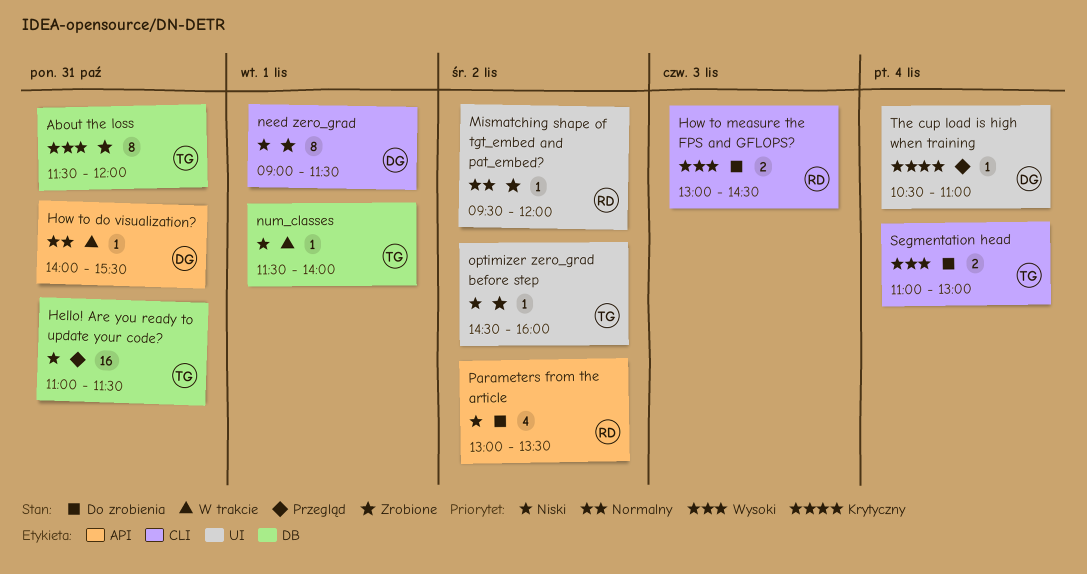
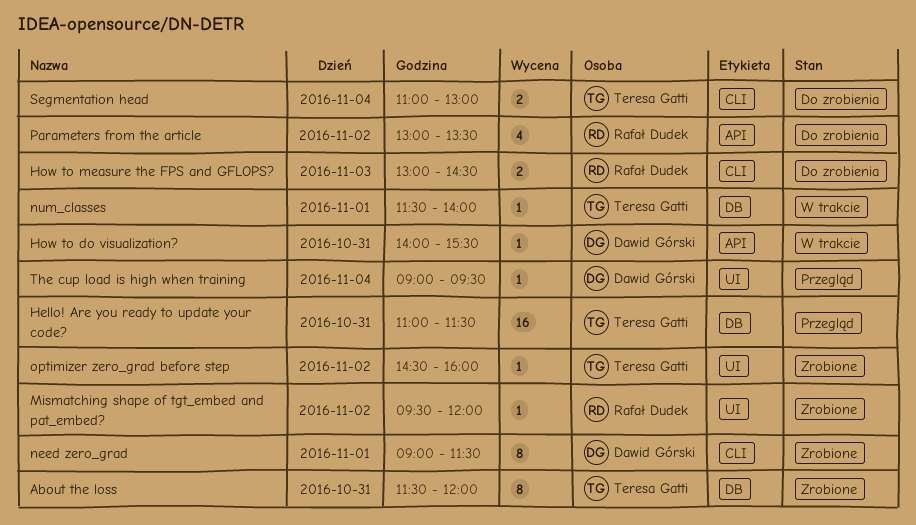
The cup load is high when training, begins: 10:30 -> 09:00
The cup load is high when training, ends: 11:00 -> 09:30

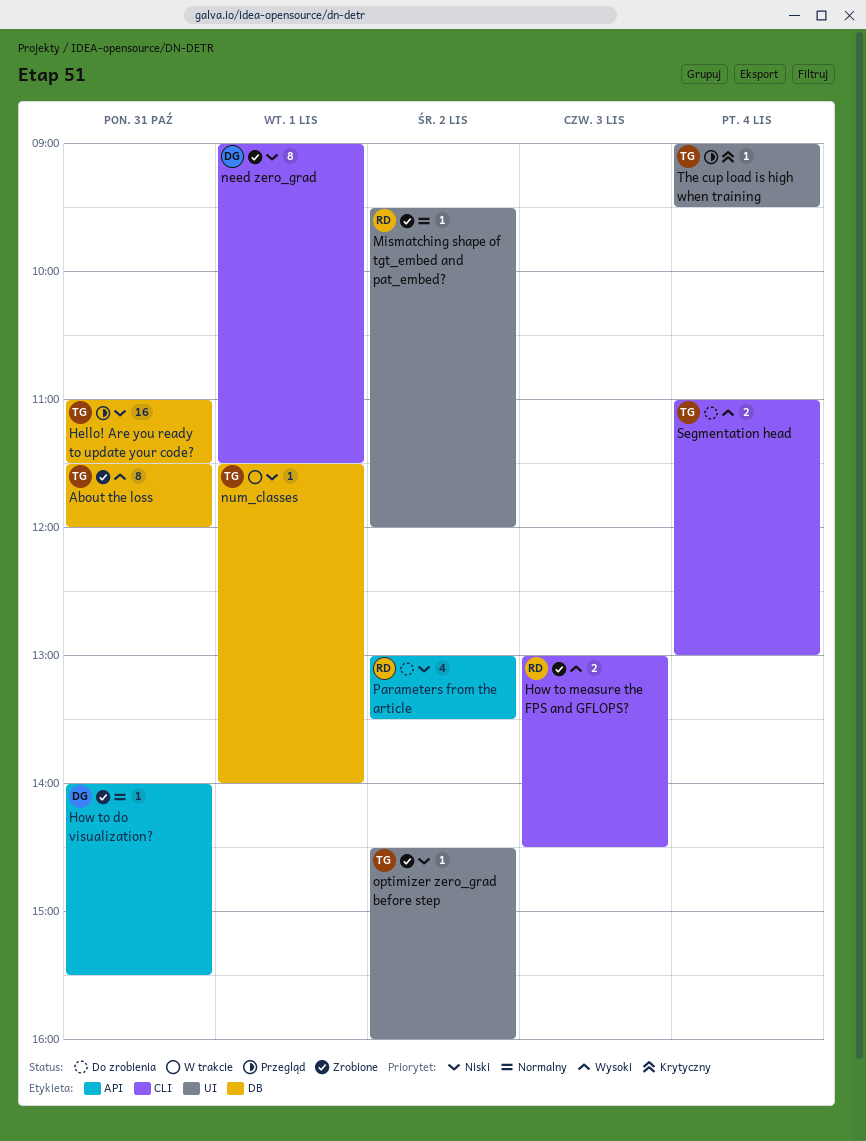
How to do visualization?, status: W trakcie -> Zrobione
How to measure the FPS and GFLOPS?, status: Do zrobienia -> Zrobione
The cup load is high when training, owner: Dawid Górski -> Teresa Gatti

